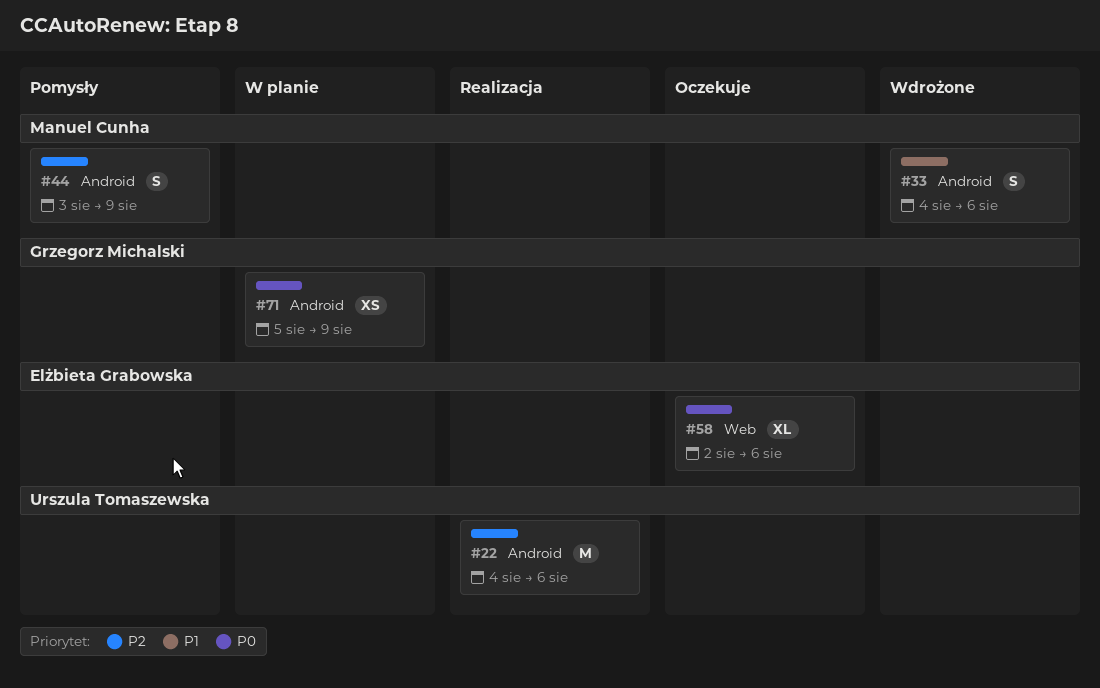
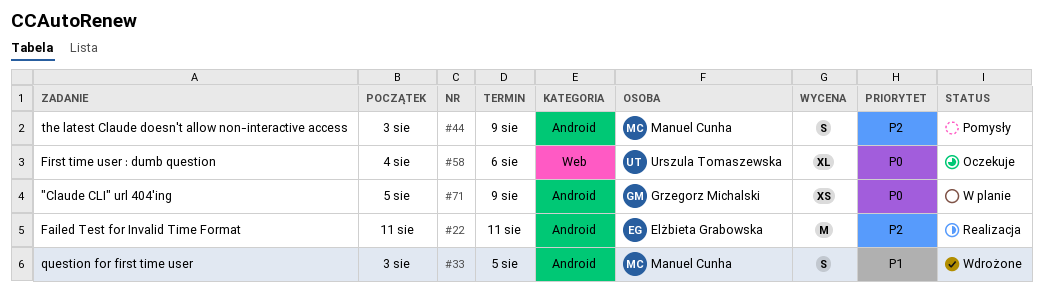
#22, owner: Urszula Tomaszewska -> Elżbieta Grabowska
#22, start: Aug 4 -> Aug 11
#22, due: Aug 6 -> Aug 11
#33, start: Aug 4 -> Aug 3
#33, due: Aug 6 -> Aug 5
#58, owner: Elżbieta Grabowska -> Urszula Tomaszewska
#58, start: Aug 2 -> Aug 4

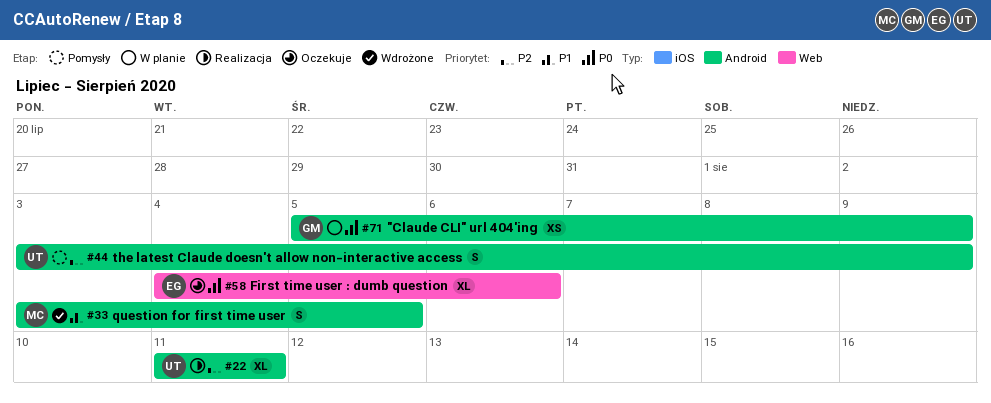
#22, owner: Elżbieta Grabowska -> Urszula Tomaszewska
#22, estimate: M -> XL
#44, owner: Manuel Cunha -> Urszula Tomaszewska
#58, owner: Urszula Tomaszewska -> Elżbieta Grabowska

